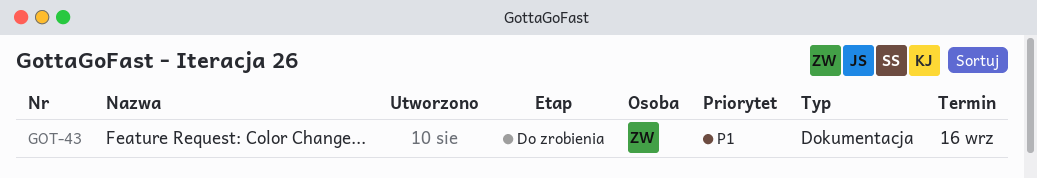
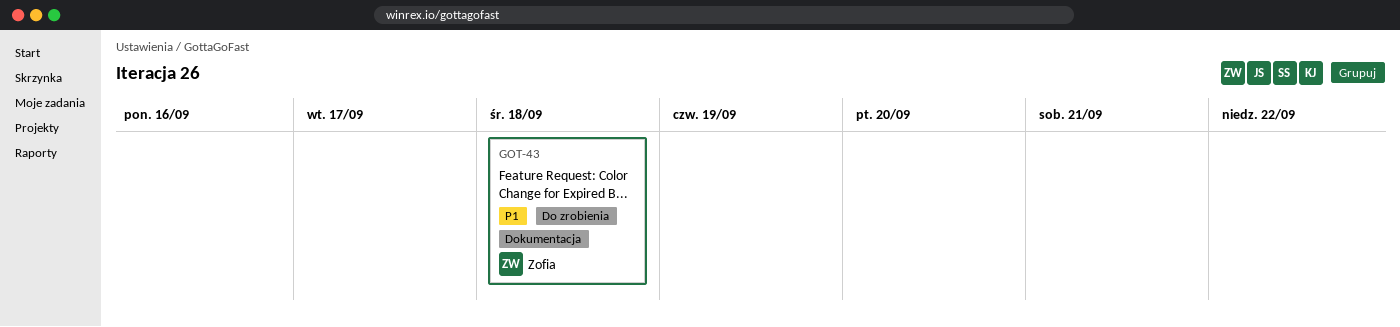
GOT-43, due: Sep 16 -> Sep 18

